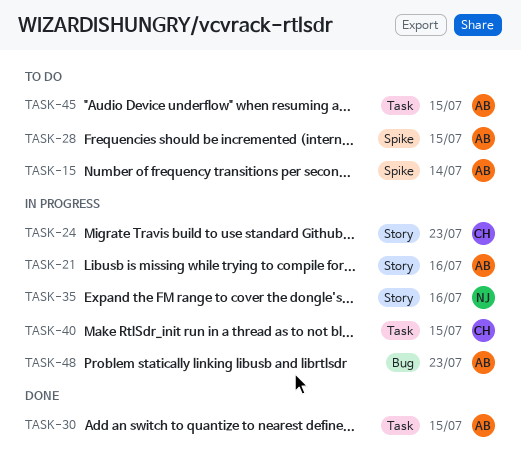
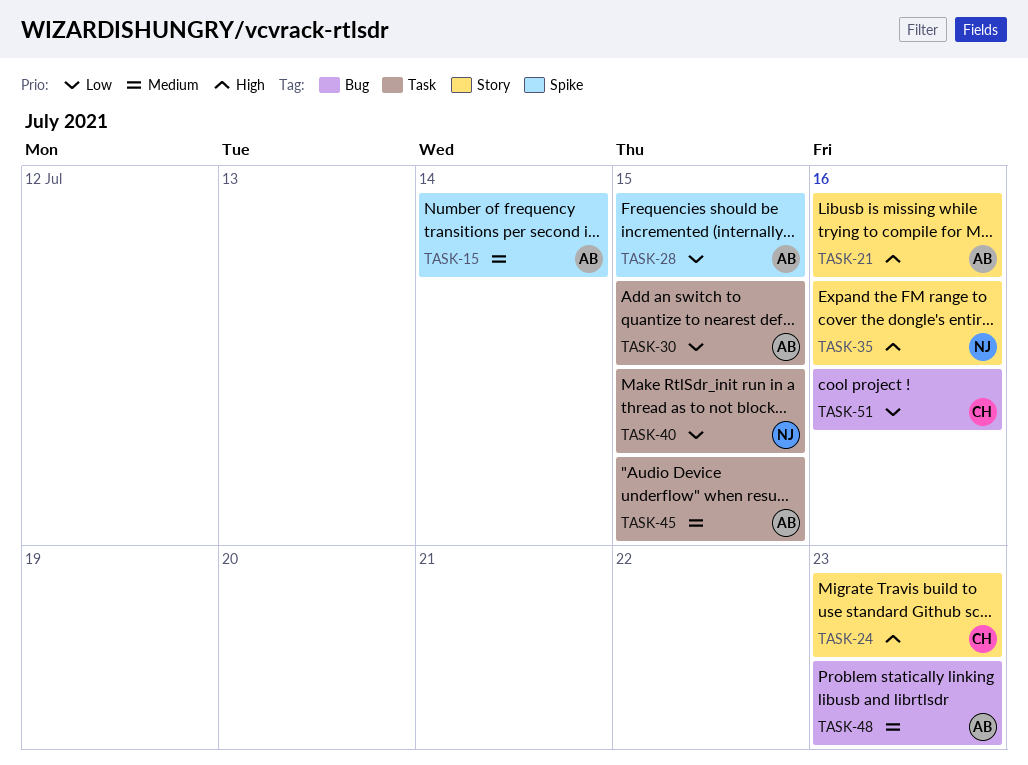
TASK-40, owner: CH -> NJ
TASK-51: none -> present

